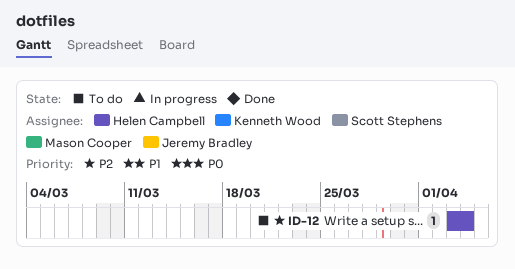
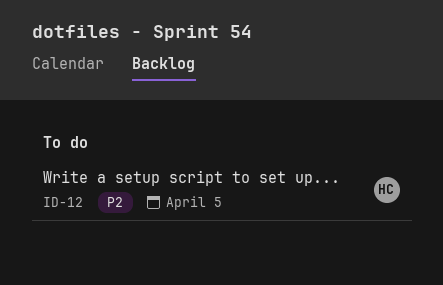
ID-12, due: Apr 4 -> Apr 5

